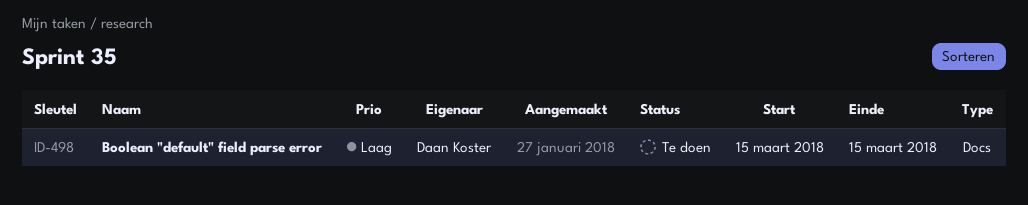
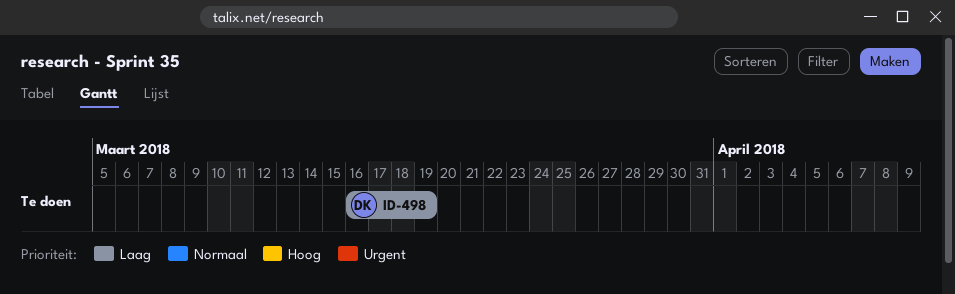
ID-498, start: Mar 15 -> Mar 16
ID-498, due: Mar 15 -> Mar 19

